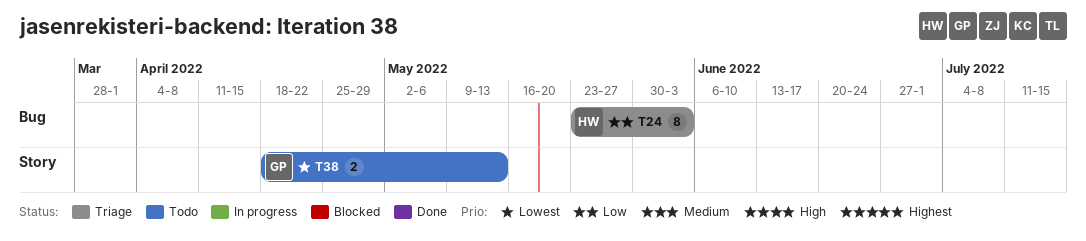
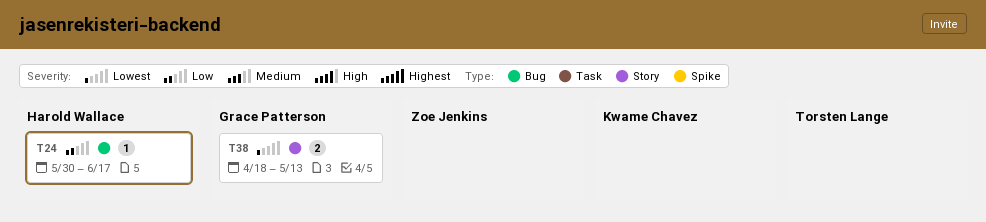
T24, estimate: 8 -> 1
T24, start: May 23 -> May 30
T24, due: Jun 3 -> Jun 17

